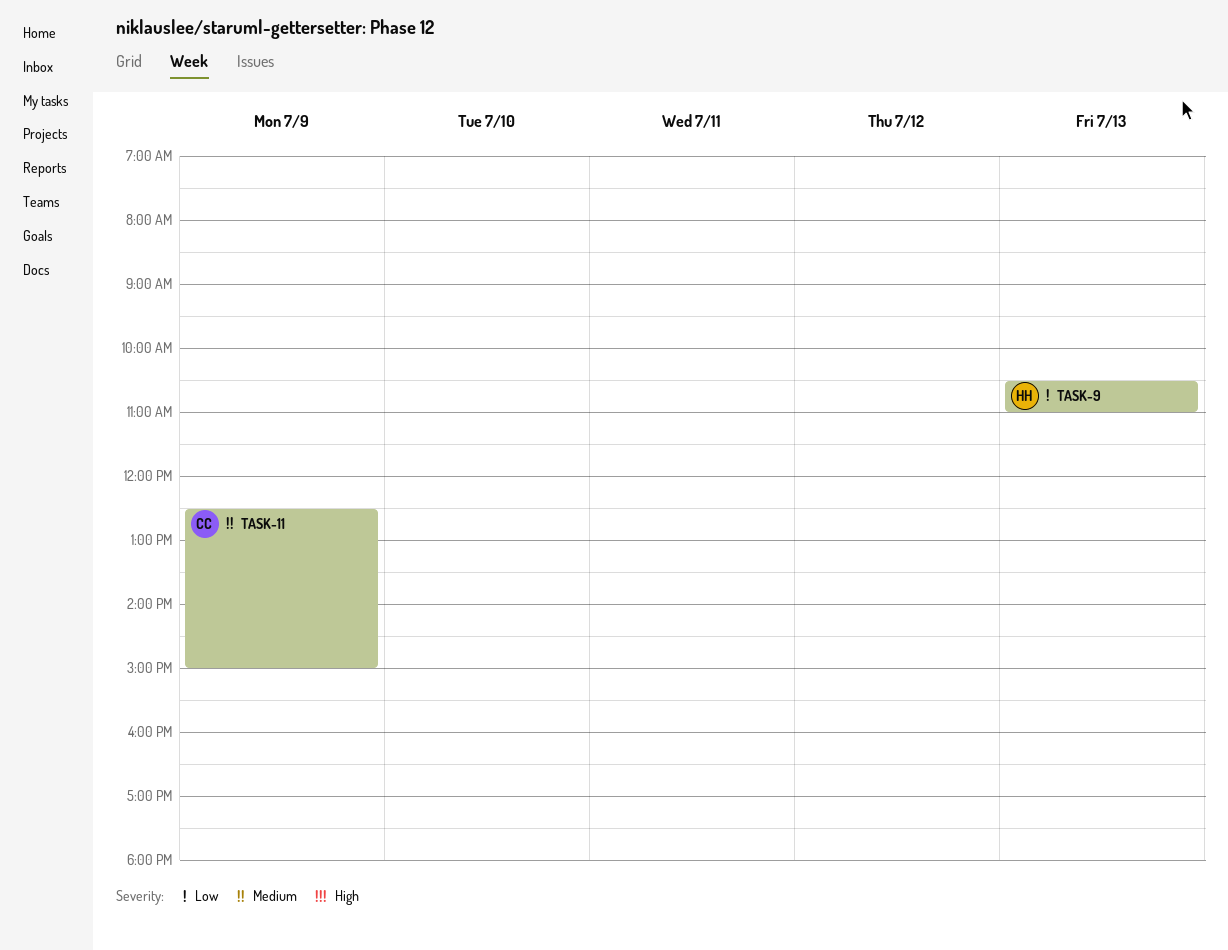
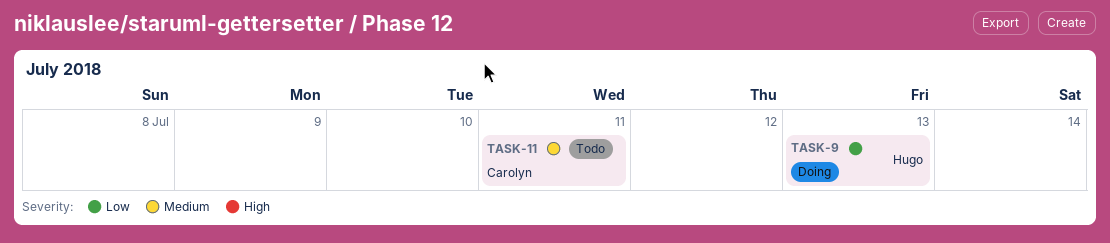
TASK-11, day: Jul 9 -> Jul 11

